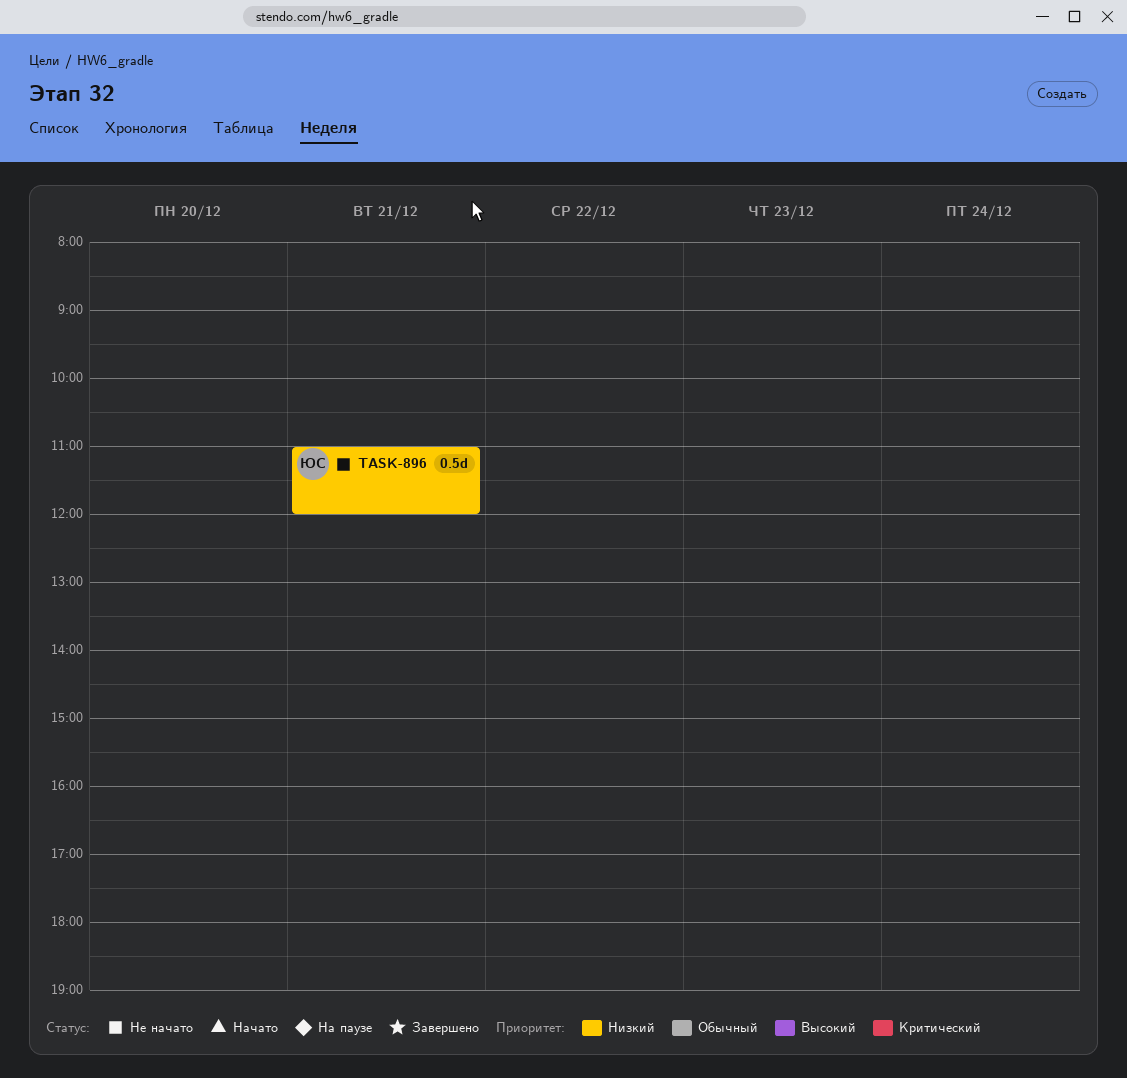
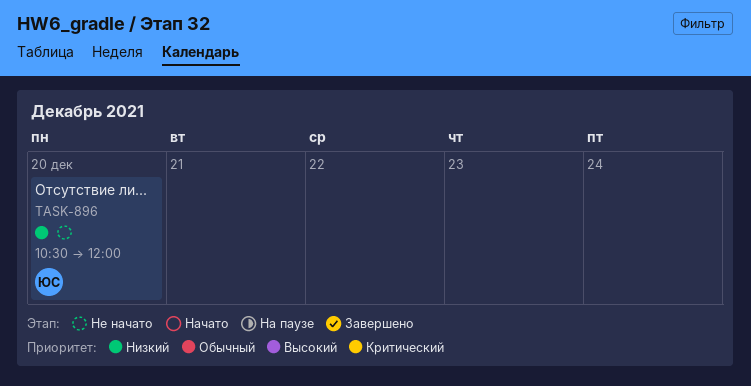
TASK-896, day: Dec 21 -> Dec 20
TASK-896, begins: 11:00 -> 10:30

